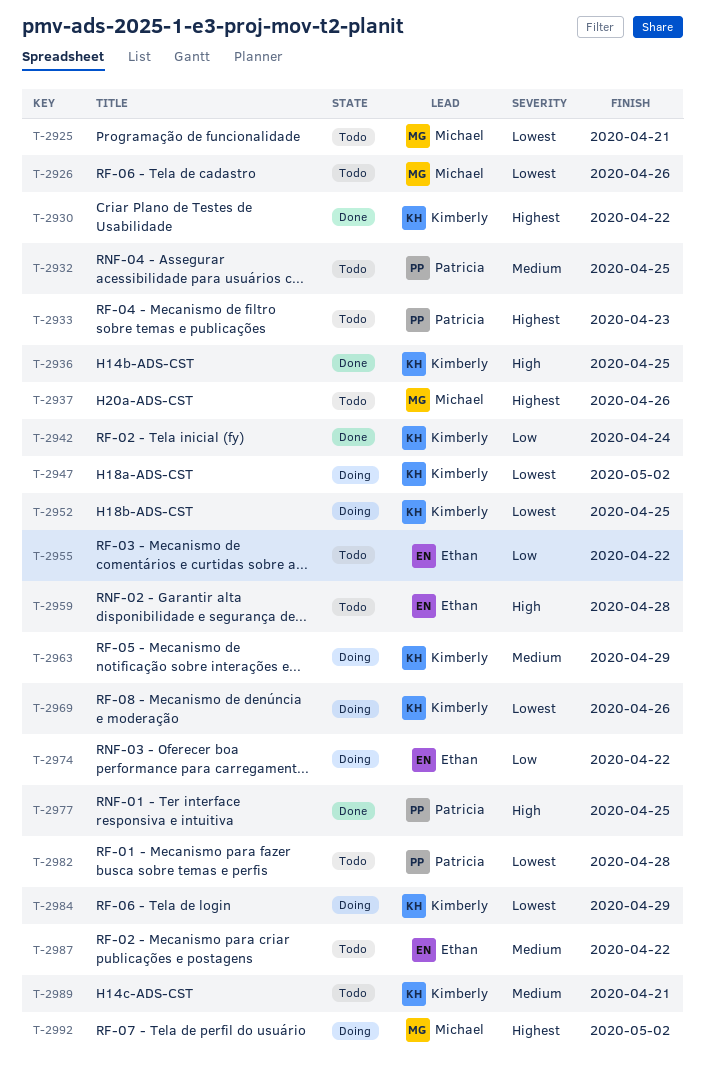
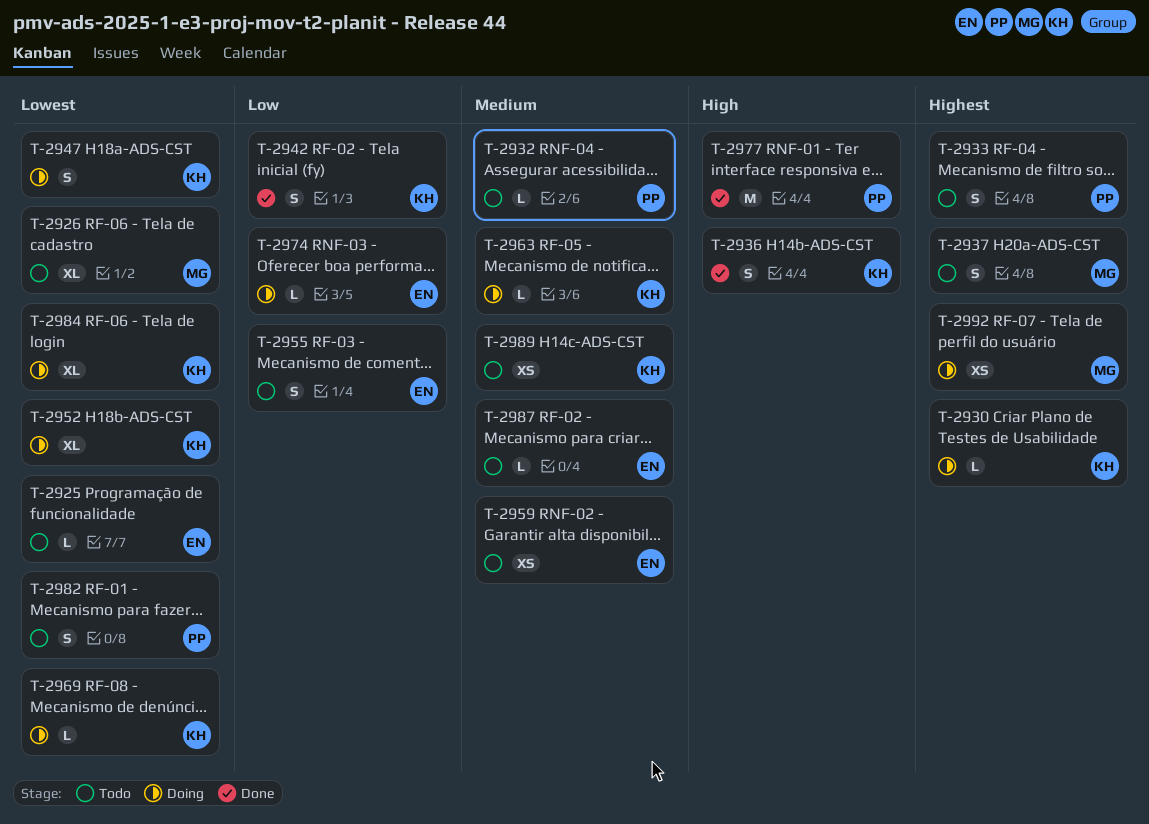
T-2925, owner: Michael -> Ethan
T-2930, status: Done -> Doing
T-2959, priority: High -> Medium

